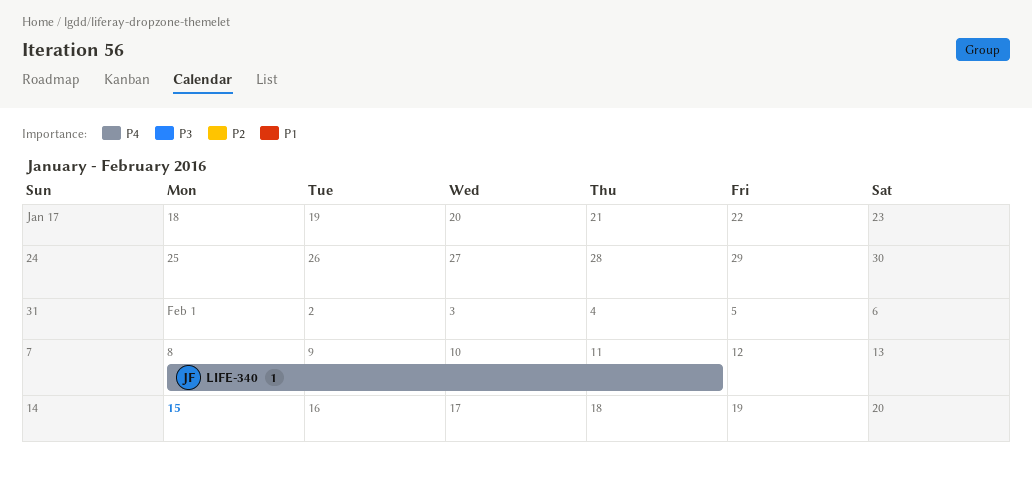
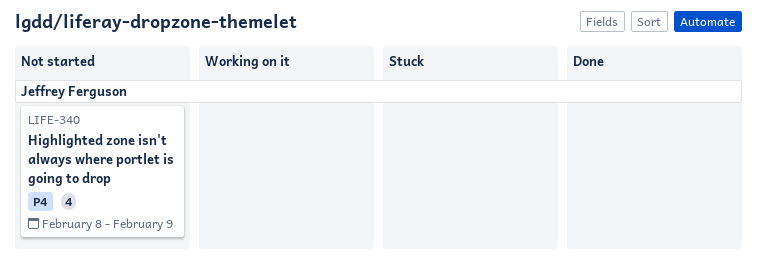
LIFE-340, estimate: 1 -> 4
LIFE-340, due: Feb 11 -> Feb 9

